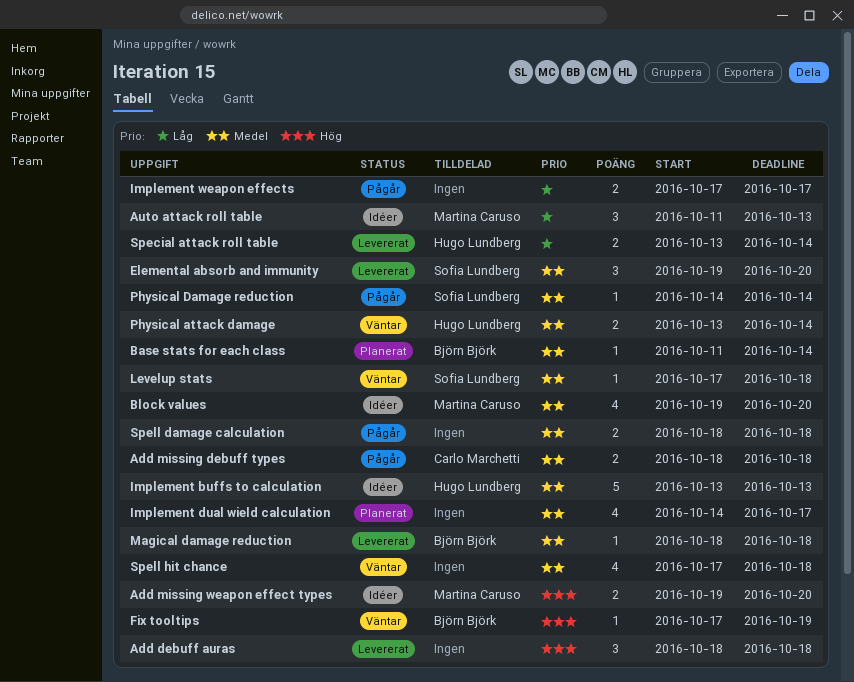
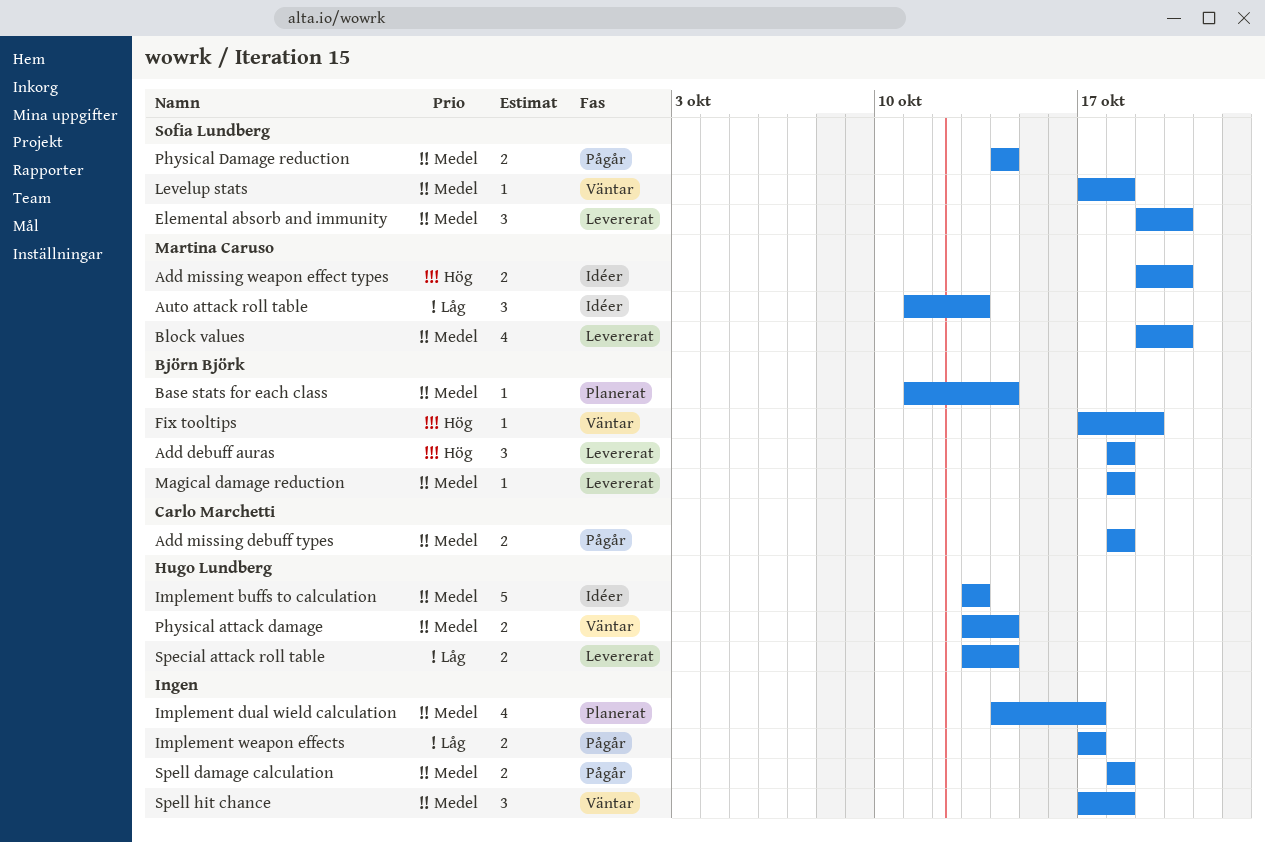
Add debuff auras, owner: none -> Björn Björk
Block values, status: Idéer -> Levererat
Physical Damage reduction, estimate: 1 -> 2
Spell hit chance, estimate: 4 -> 3

